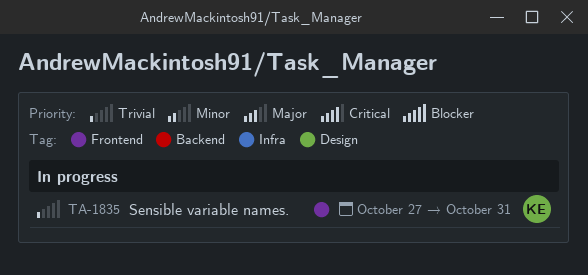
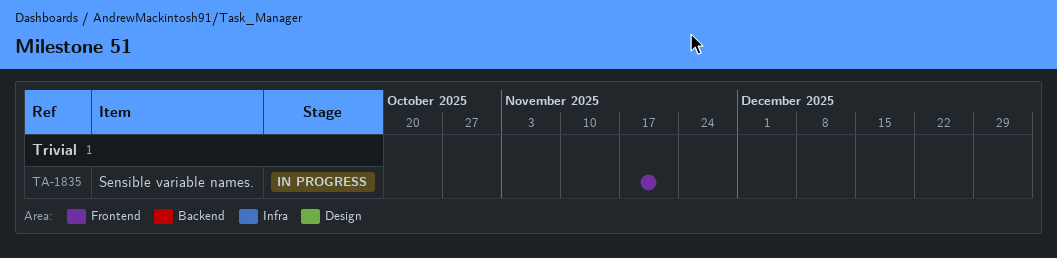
TA-1835, start: Oct 27 -> Nov 17
TA-1835, due: Oct 31 -> Nov 21

